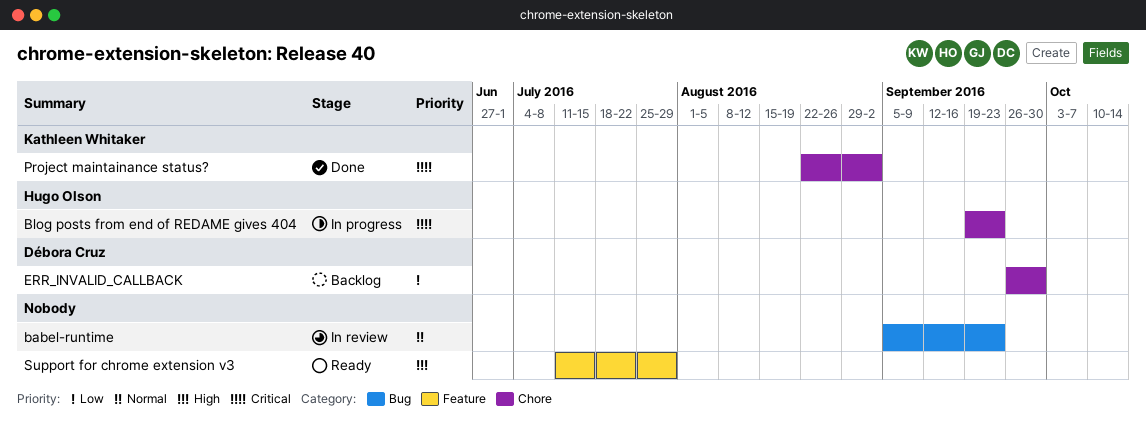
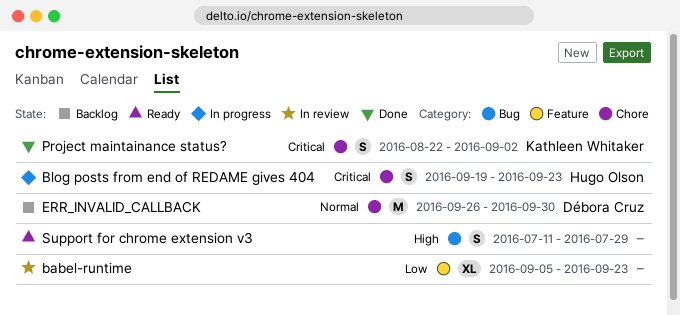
babel-runtime, priority: Normal -> Low
babel-runtime, label: Bug -> Feature
ERR_INVALID_CALLBACK, priority: Low -> Normal
Support for chrome extension v3, label: Feature -> Bug

